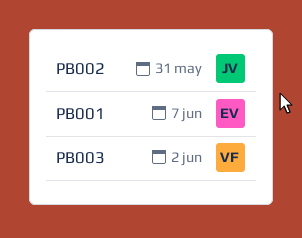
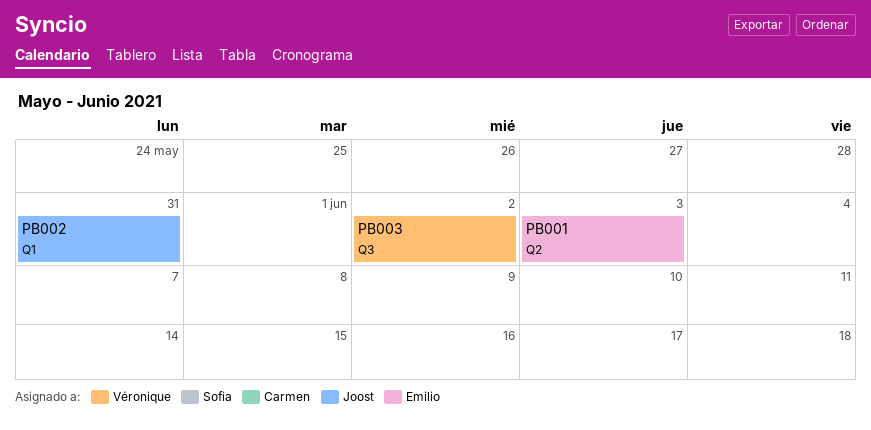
PB001, due: Jun 7 -> Jun 3

